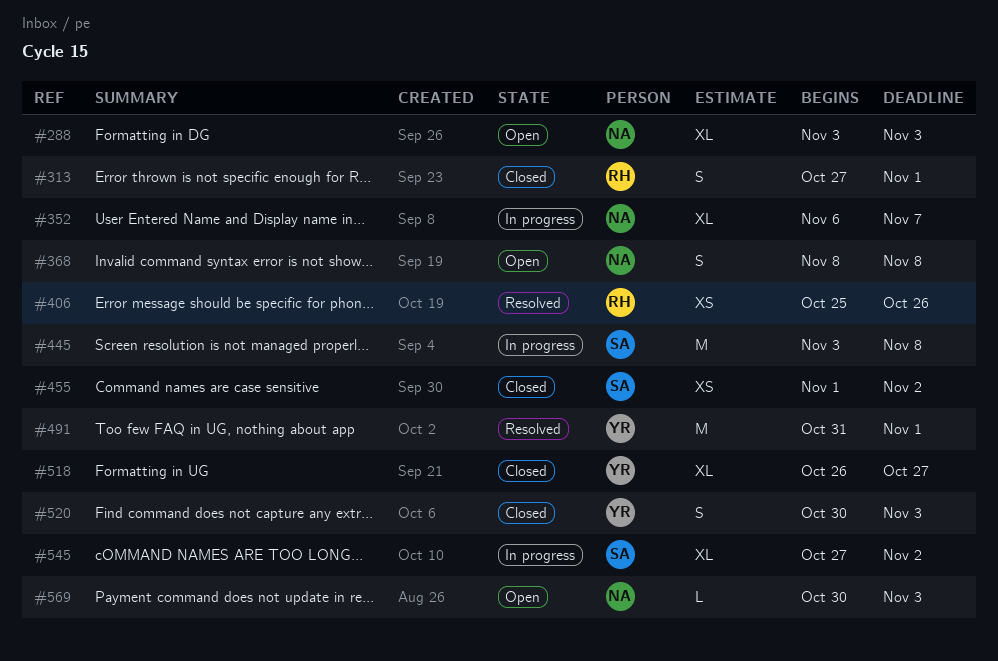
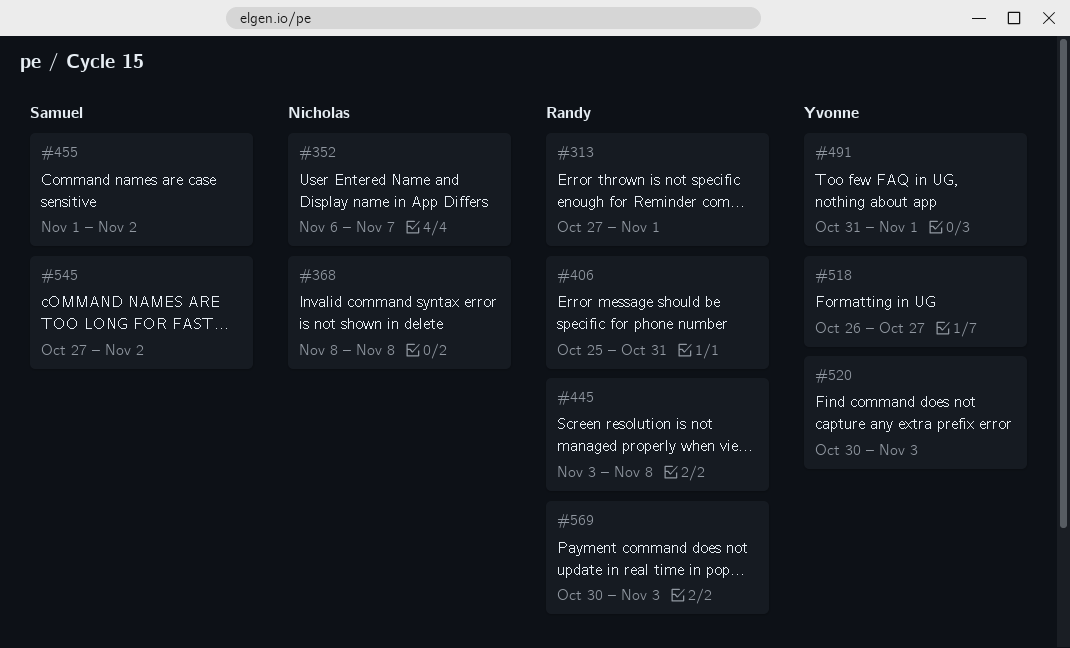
#288: present -> none
#406, due: Oct 26 -> Oct 31
#445, owner: Samuel -> Randy
#569, owner: Nicholas -> Randy

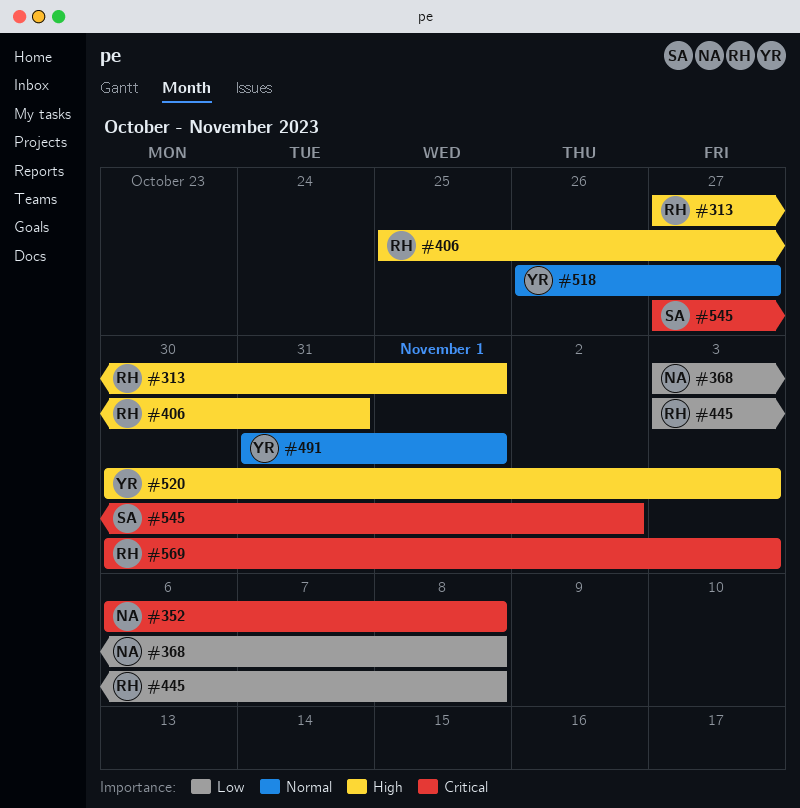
#352, due: Nov 7 -> Nov 8
#368, start: Nov 8 -> Nov 3
#455: present -> none

